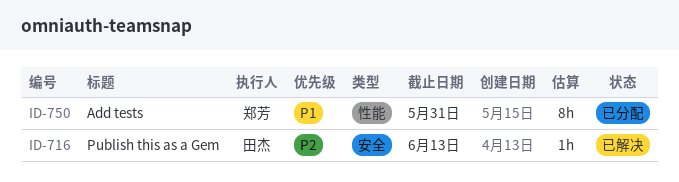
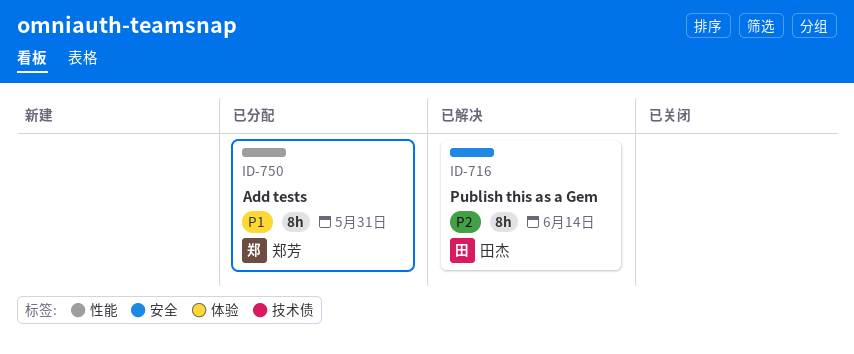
ID-716, estimate: 1h -> 8h
ID-716, due: Jun 13 -> Jun 14

